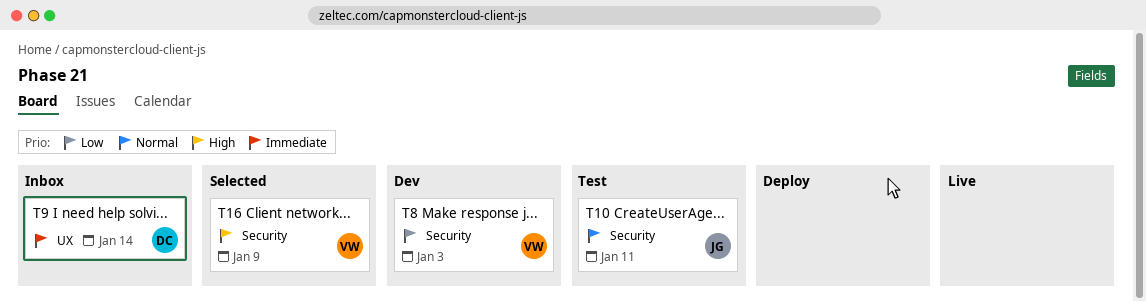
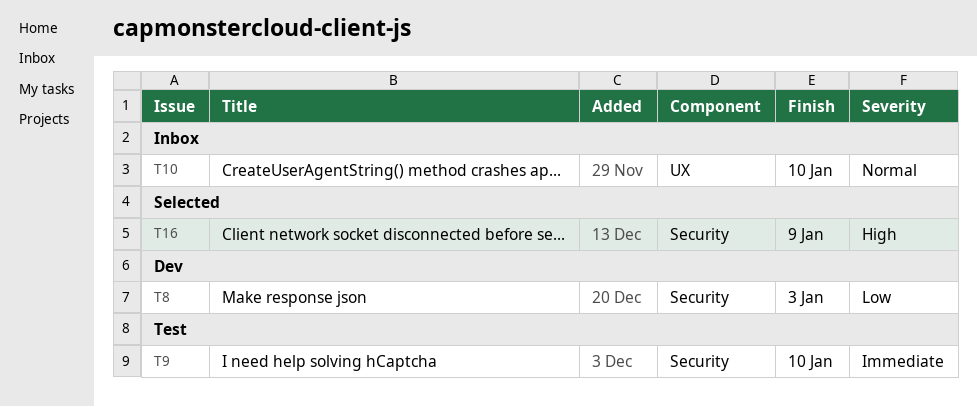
T9, status: Inbox -> Test
T9, label: UX -> Security
T9, due: Jan 14 -> Jan 10
T10, status: Test -> Inbox
T10, label: Security -> UX
T10, due: Jan 11 -> Jan 10

